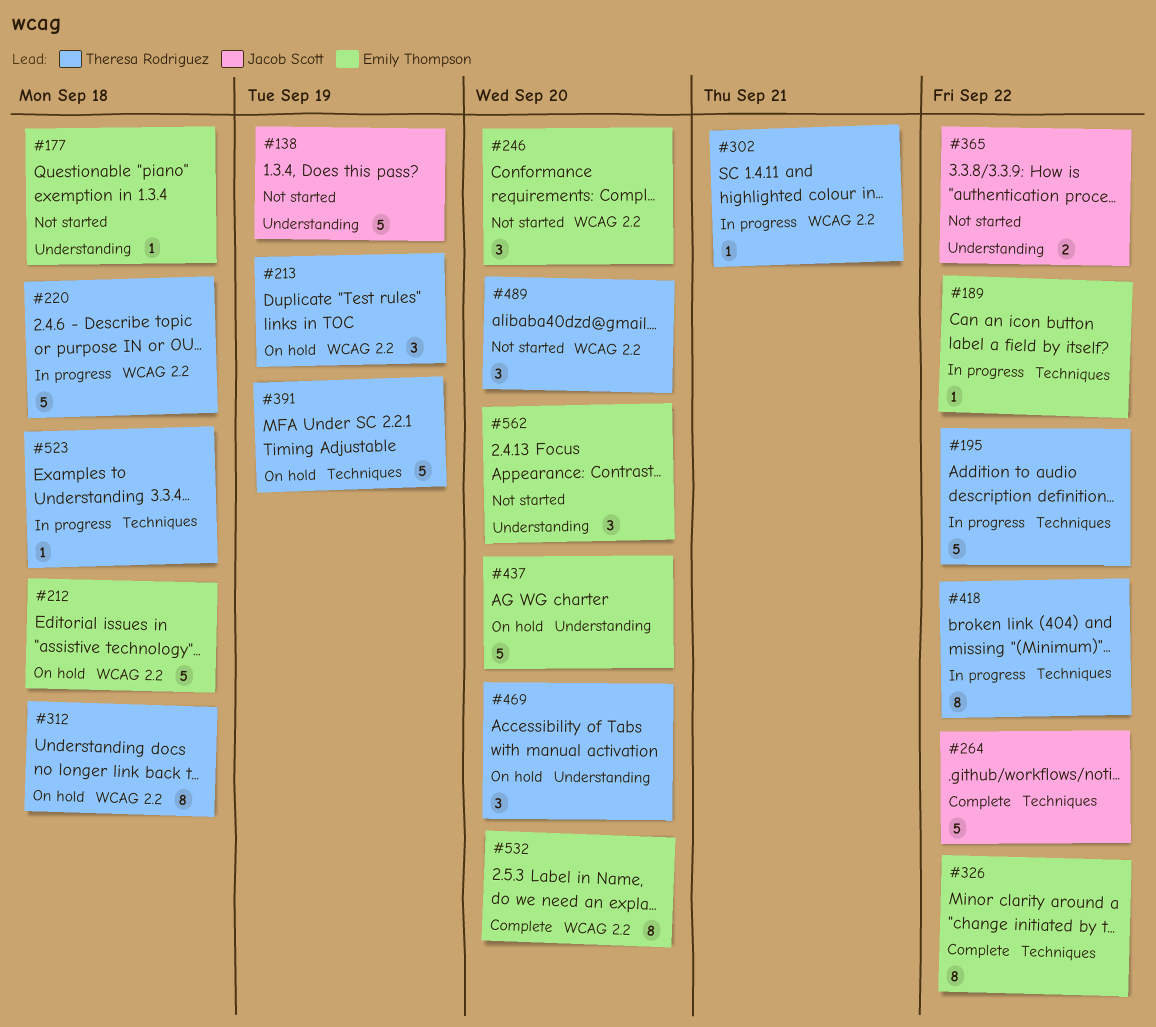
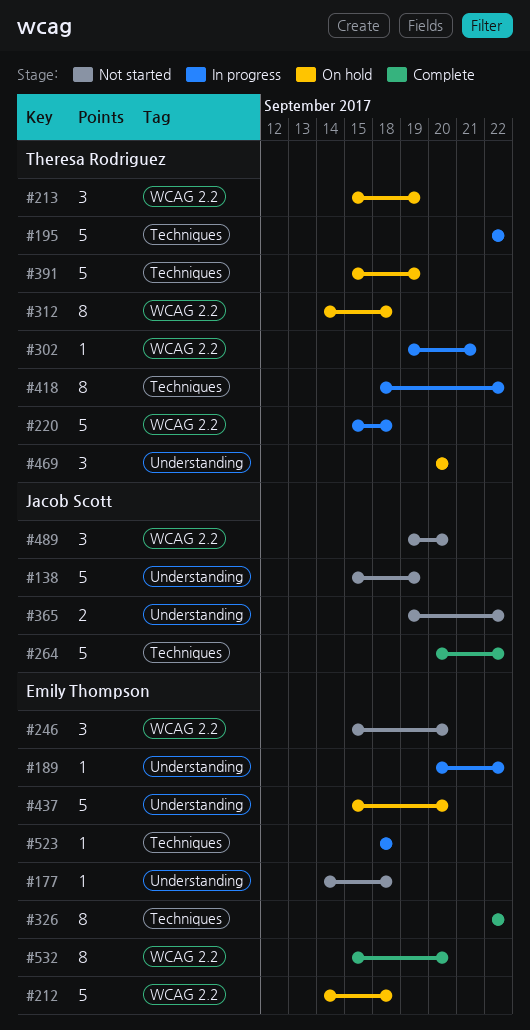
#189, label: Techniques -> Understanding
#489, owner: Theresa Rodriguez -> Jacob Scott
#523, owner: Theresa Rodriguez -> Emily Thompson
#562: present -> none

